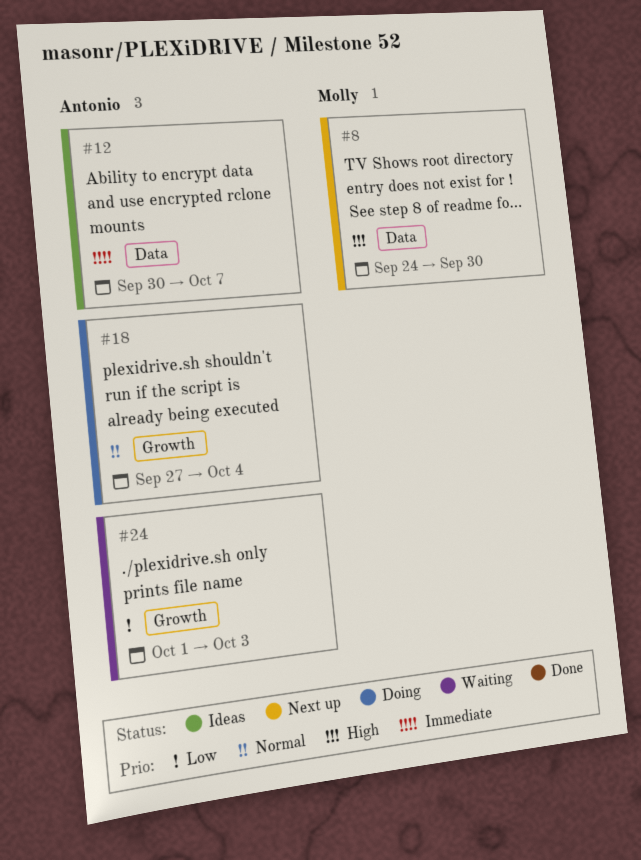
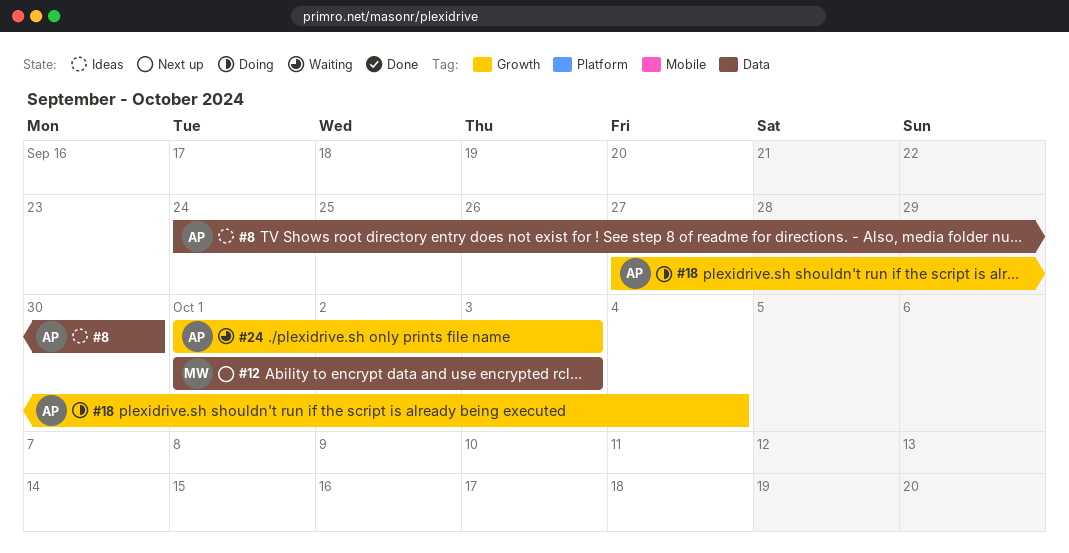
#8, status: Next up -> Ideas
#8, owner: Molly -> Antonio
#12, status: Ideas -> Next up
#12, owner: Antonio -> Molly
#12, start: Sep 30 -> Oct 1
#12, due: Oct 7 -> Oct 3

